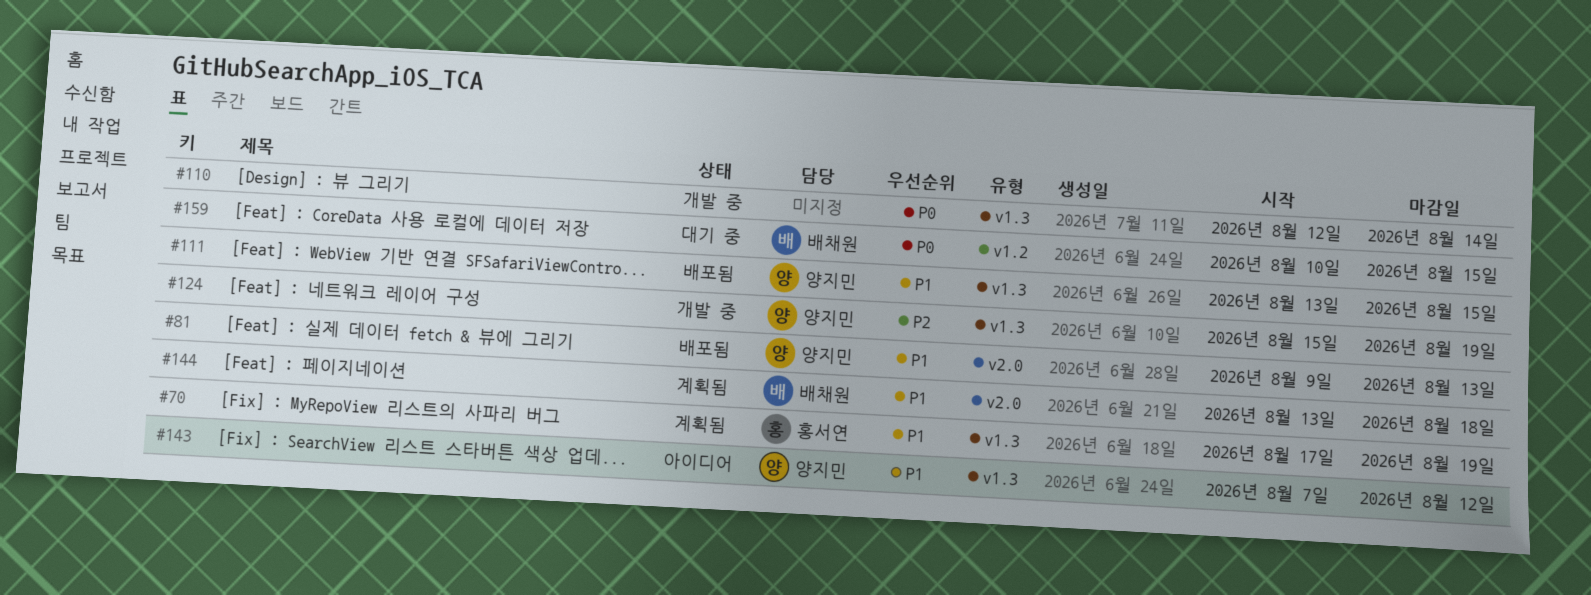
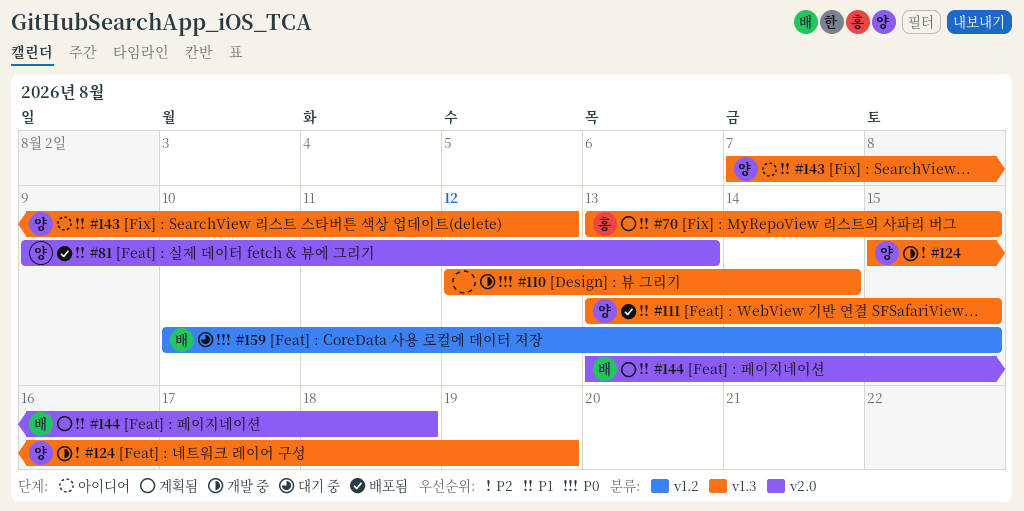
#70, start: Aug 17 -> Aug 13
#70, due: Aug 19 -> Aug 15

